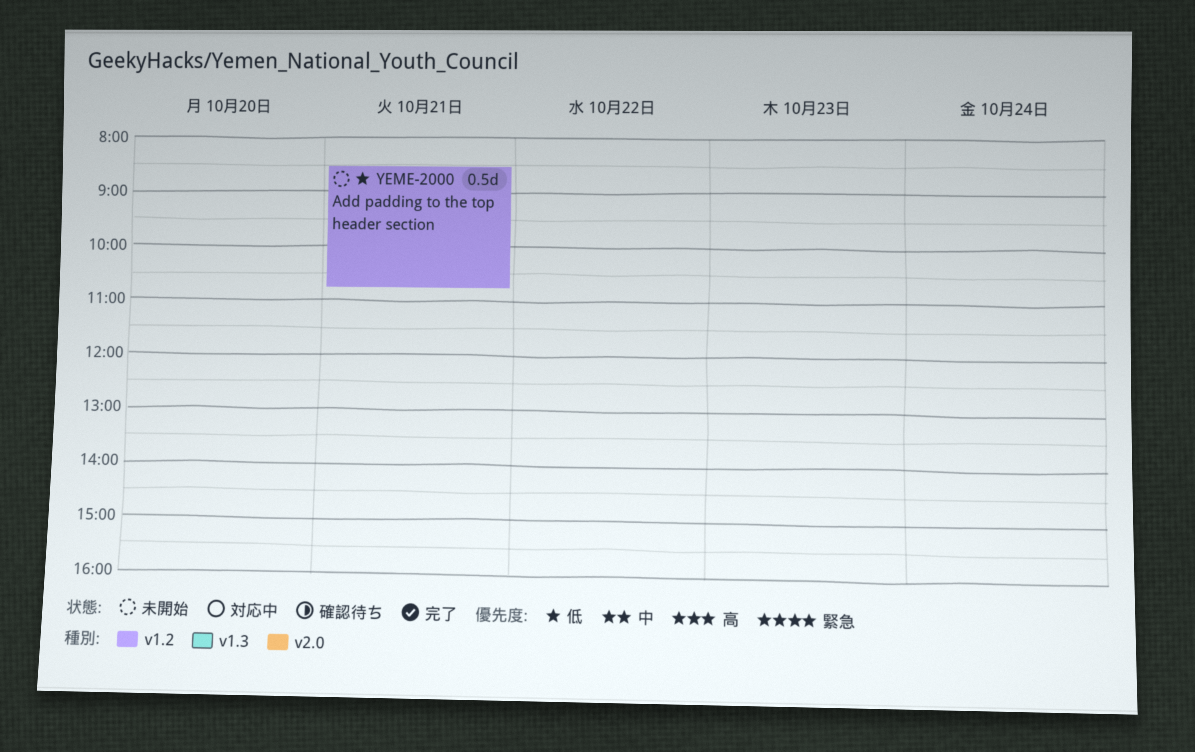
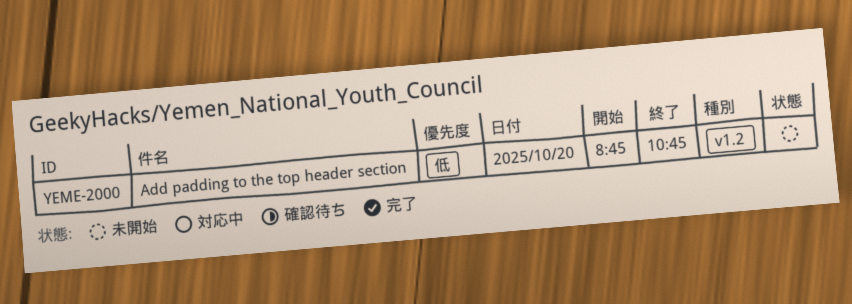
YEME-2000, day: Oct 21 -> Oct 20
YEME-2000, begins: 08:30 -> 08:45

